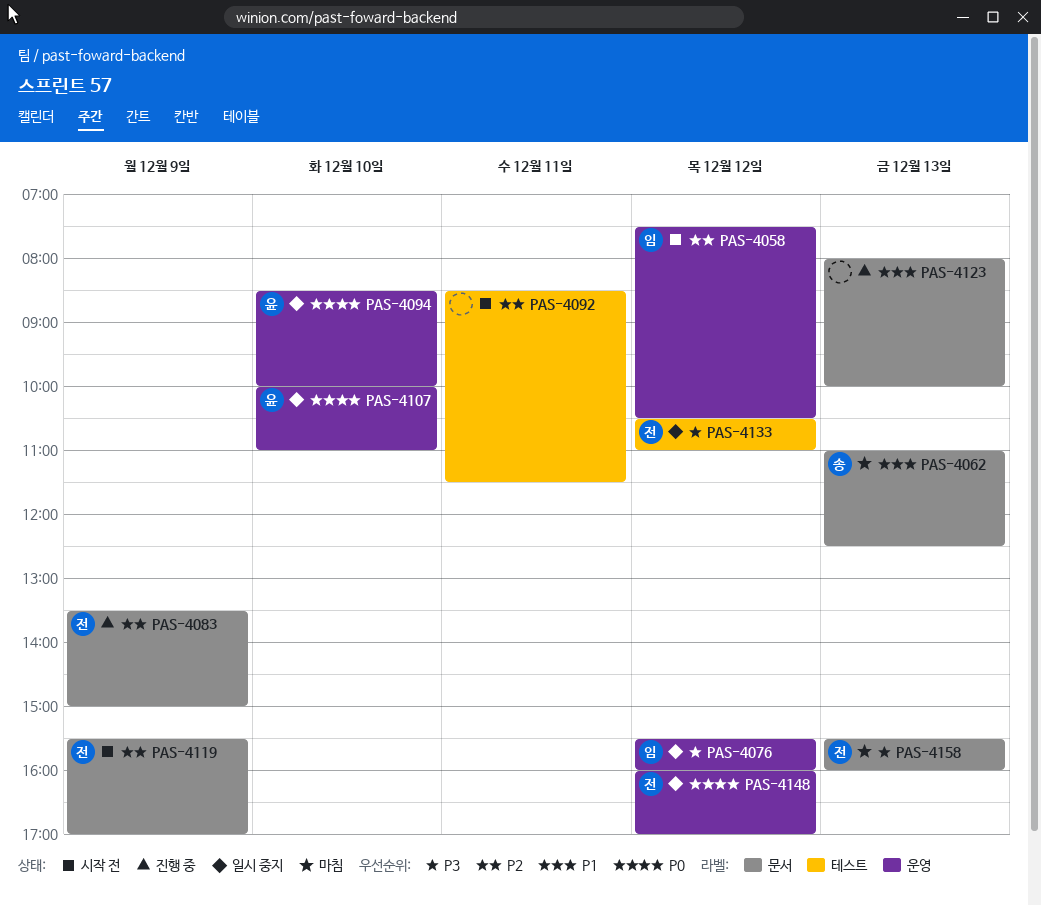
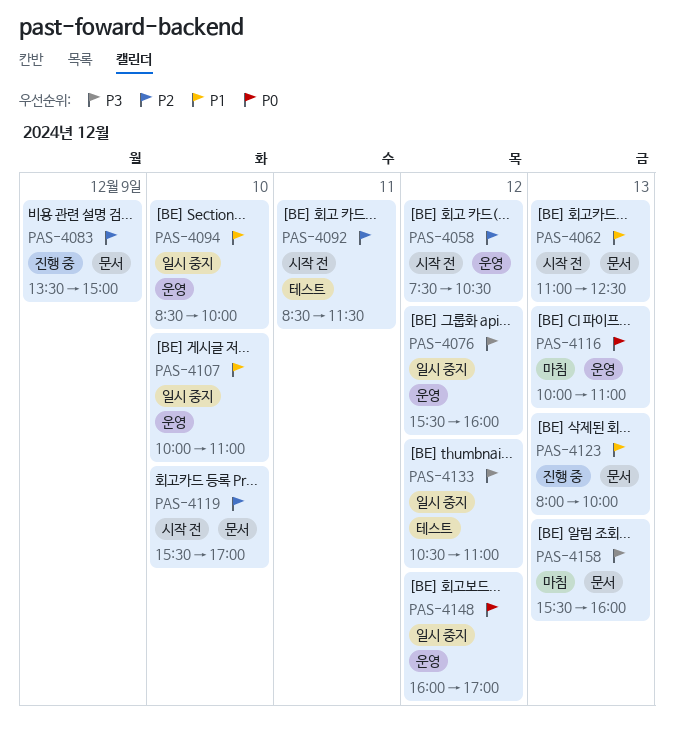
PAS-4062, status: 마침 -> 시작 전
PAS-4094, priority: P0 -> P1
PAS-4107, priority: P0 -> P1
PAS-4116: none -> present
PAS-4119, day: Dec 9 -> Dec 10

